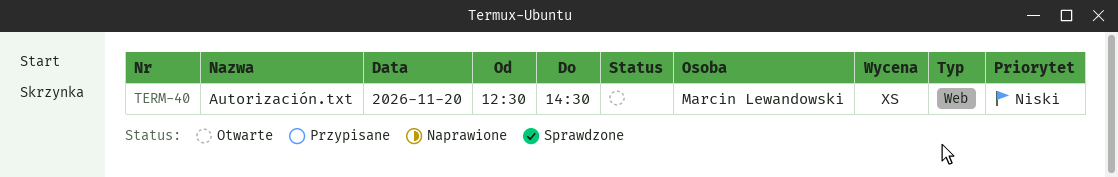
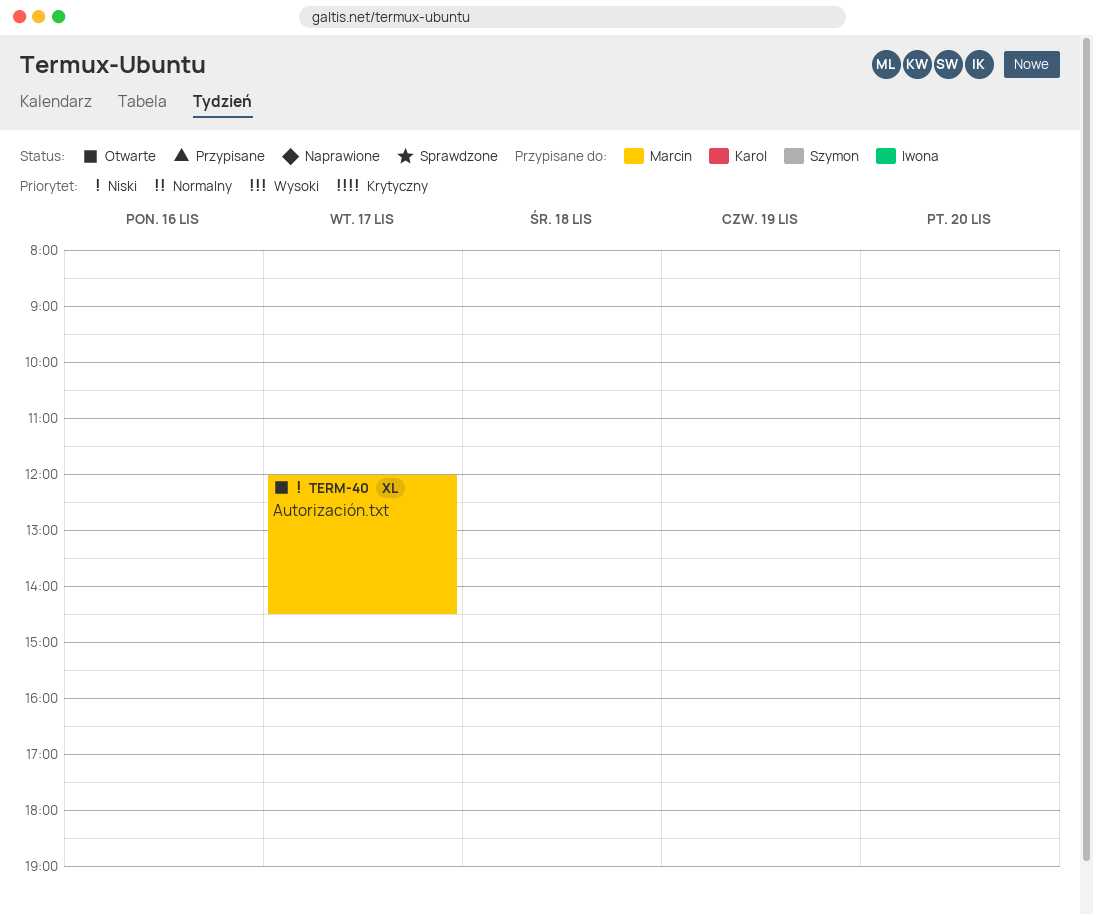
TERM-40, estimate: XS -> XL
TERM-40, day: Nov 20 -> Nov 17
TERM-40, begins: 12:30 -> 12:00

